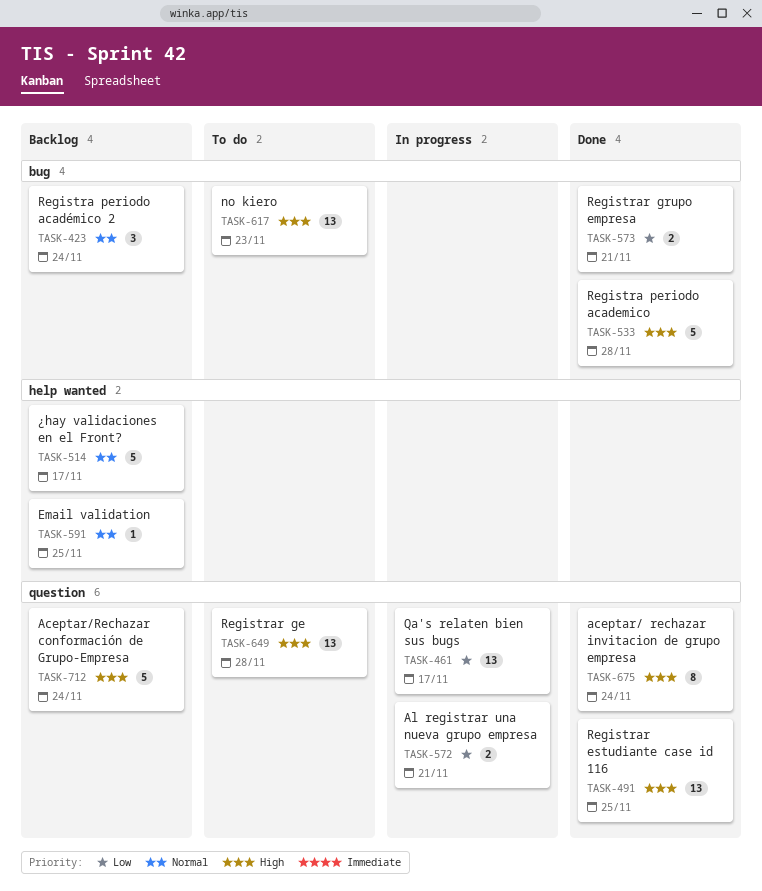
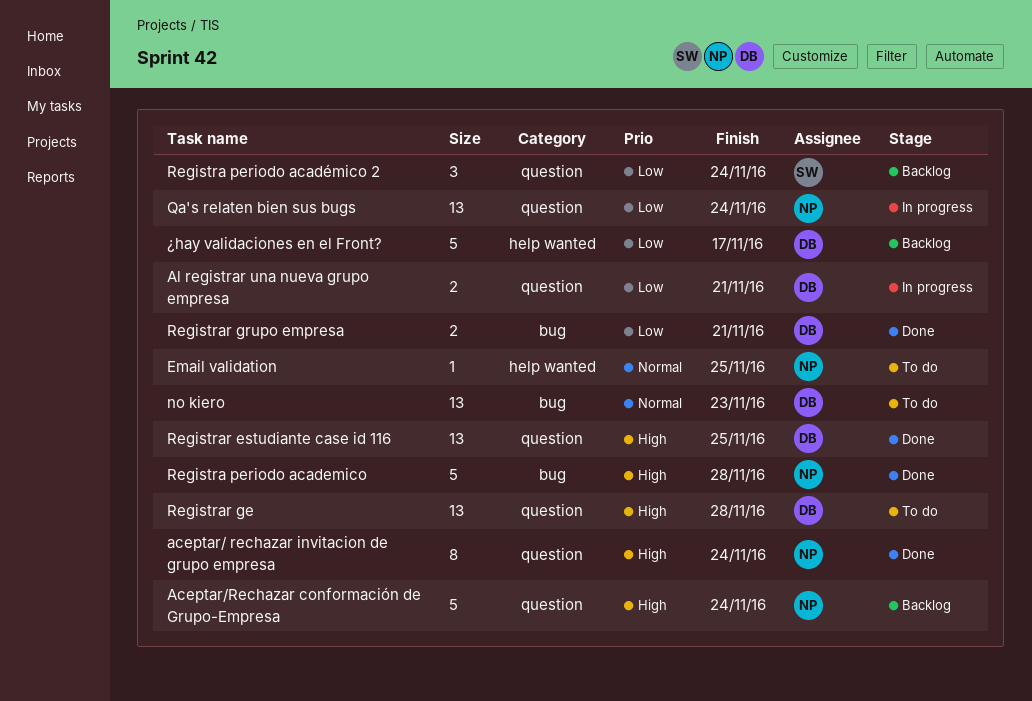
Email validation, status: Backlog -> To do
no kiero, priority: High -> Normal
Qa's relaten bien sus bugs, due: Nov 17 -> Nov 24
Registra periodo académico 2, priority: Normal -> Low
Registra periodo académico 2, label: bug -> question
¿hay validaciones en el Front?, priority: Normal -> Low

